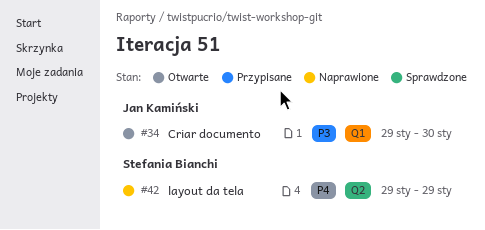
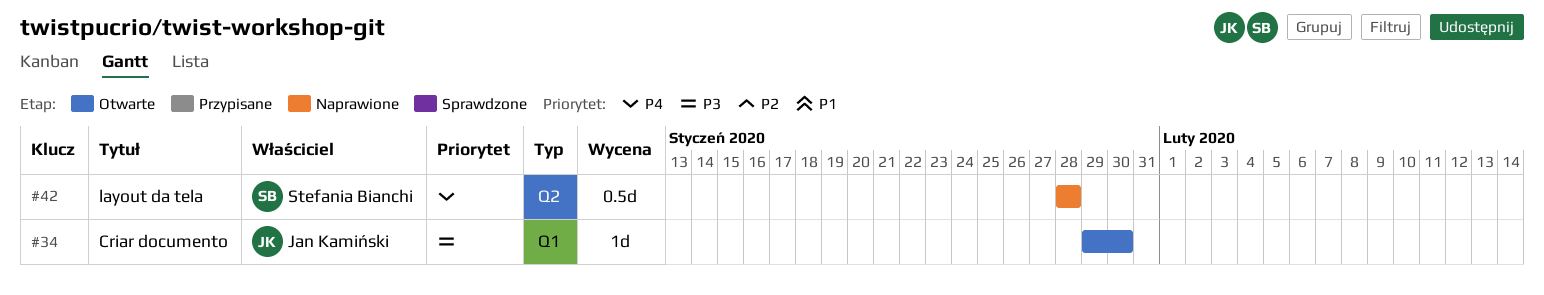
#42, start: Jan 29 -> Jan 28
#42, due: Jan 29 -> Jan 28

